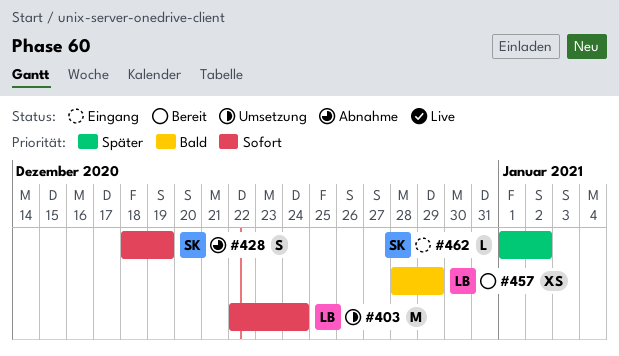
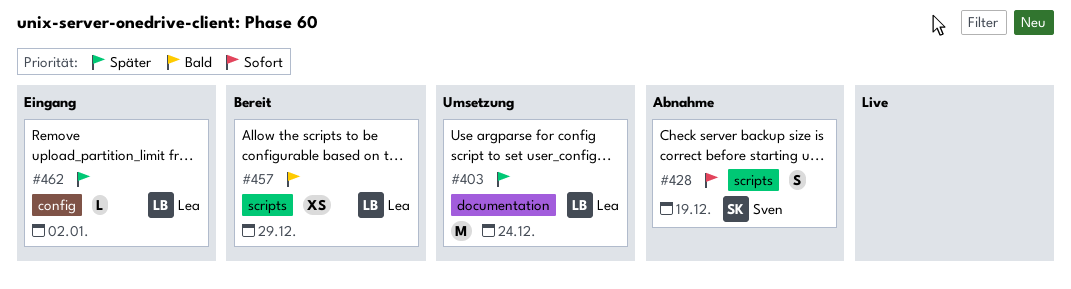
#403, priority: Sofort -> Später
#462, owner: Sven -> Lea

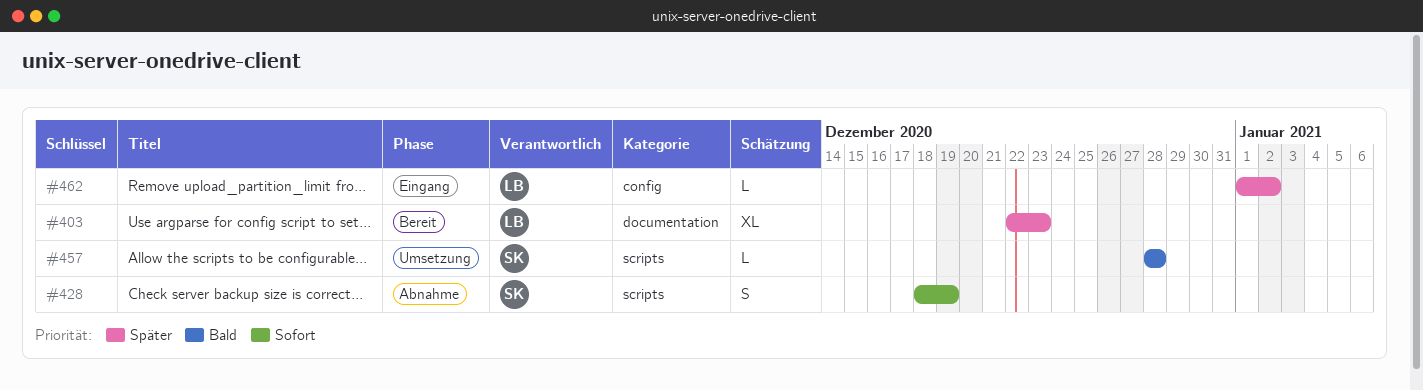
#403, status: Umsetzung -> Bereit
#403, estimate: M -> XL
#403, due: Dec 24 -> Dec 23
#457, status: Bereit -> Umsetzung
#457, owner: Lea -> Sven
#457, estimate: XS -> L
#457, due: Dec 29 -> Dec 28

